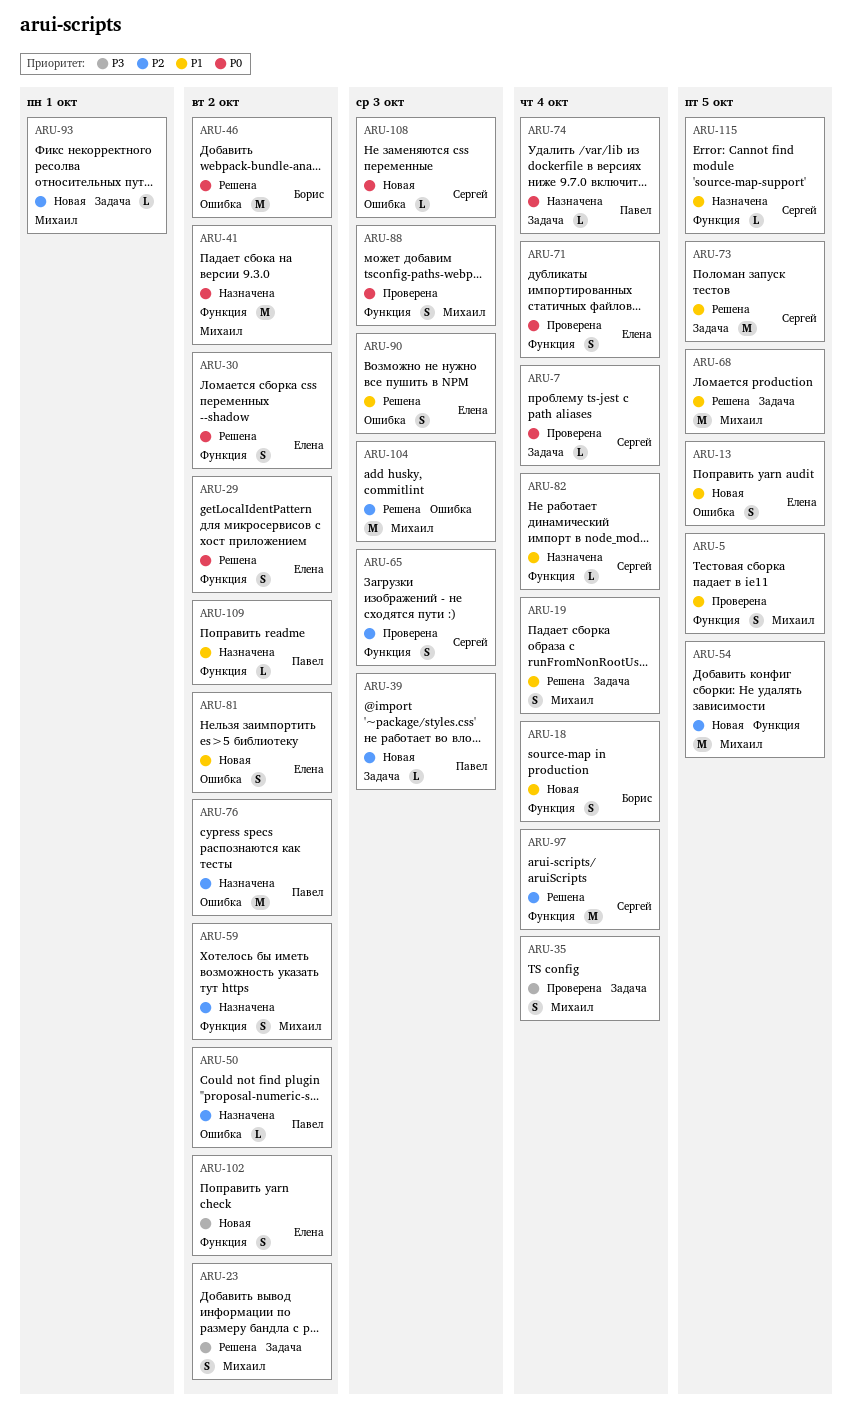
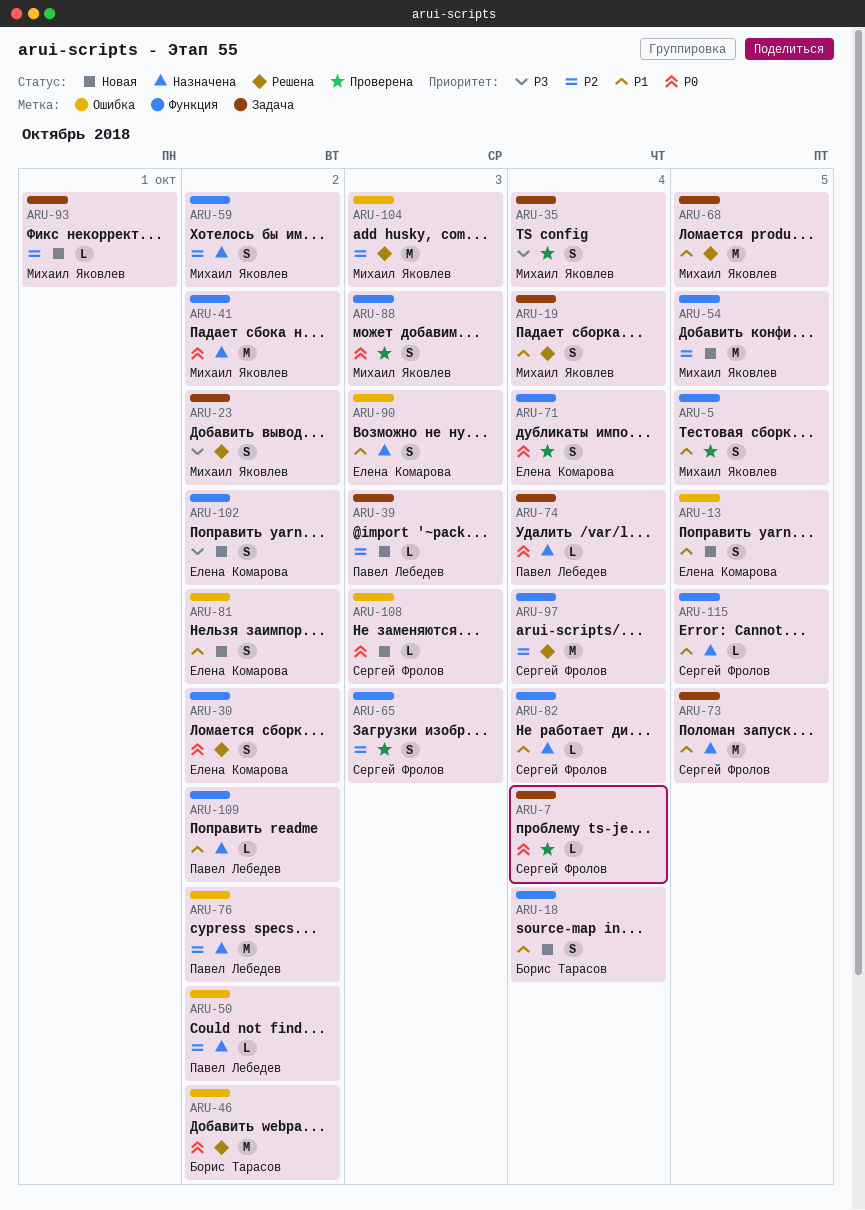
ARU-29: present -> none
ARU-73, status: Решена -> Назначена
ARU-90, status: Решена -> Назначена

